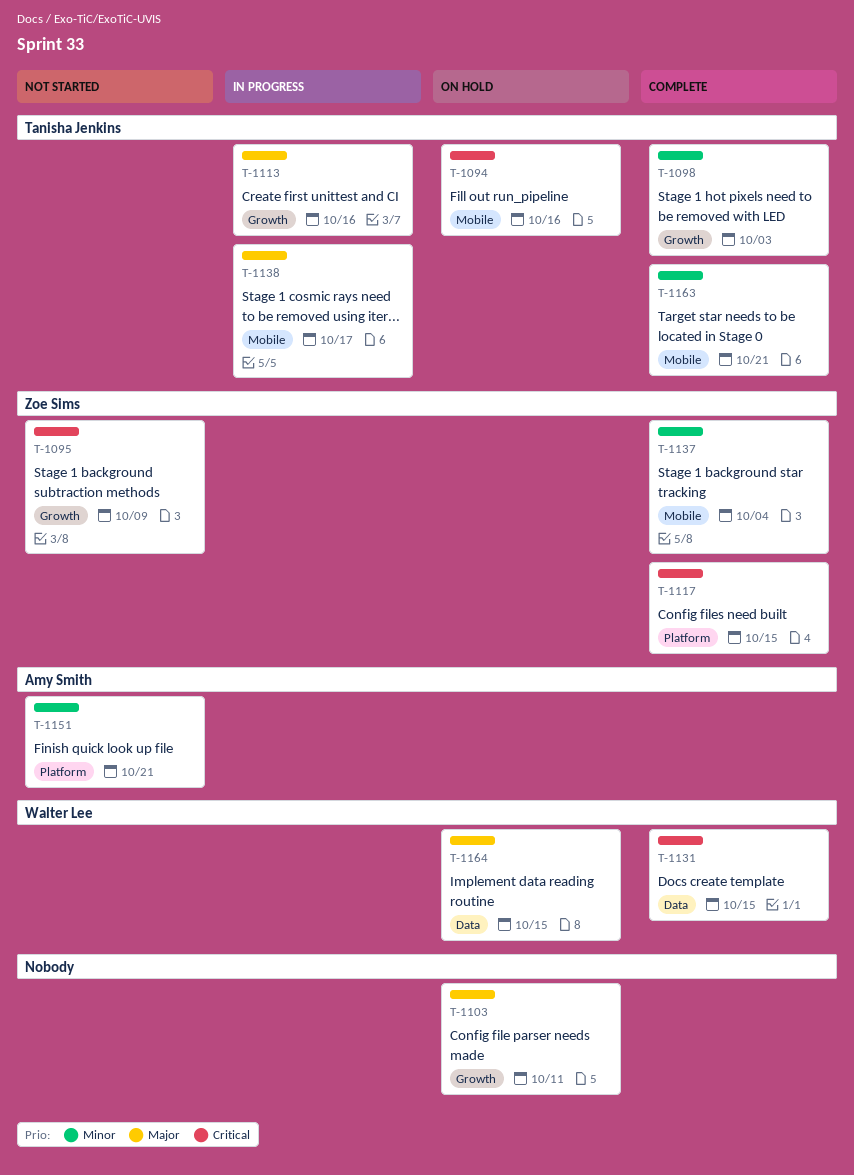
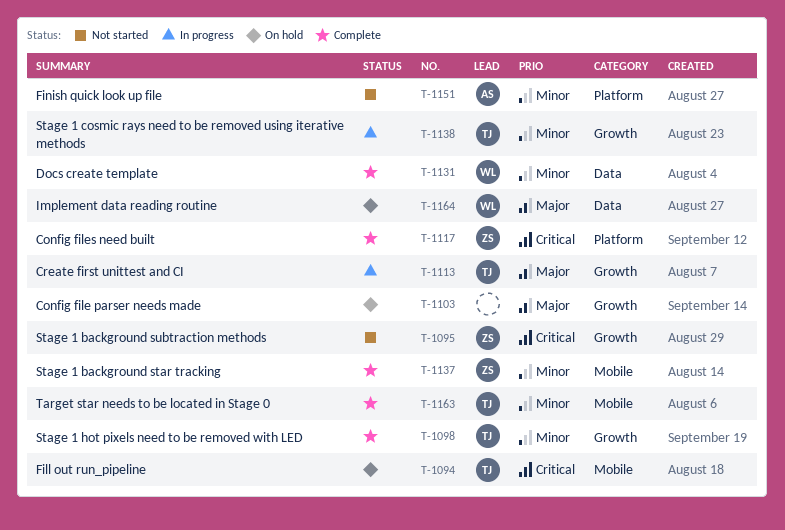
T-1131, priority: Critical -> Minor
T-1138, priority: Major -> Minor
T-1138, label: Mobile -> Growth

